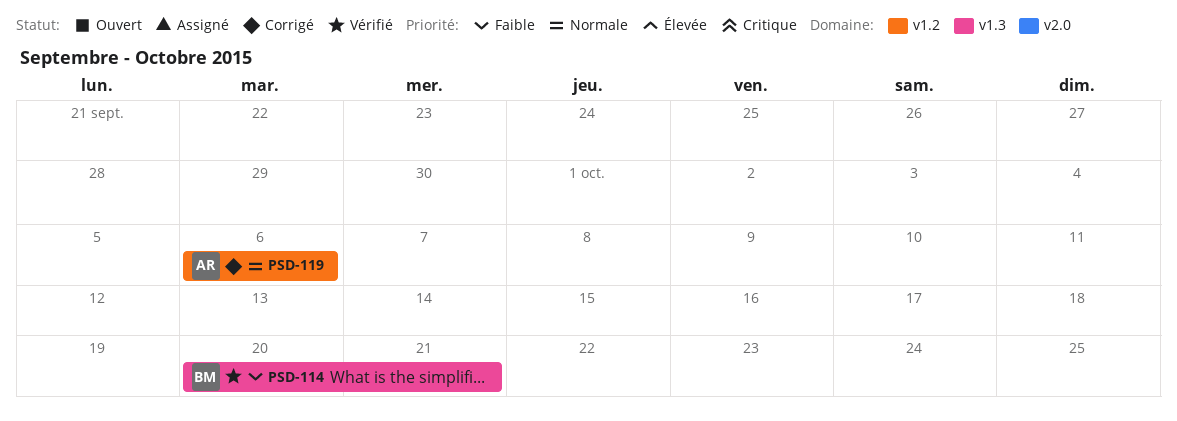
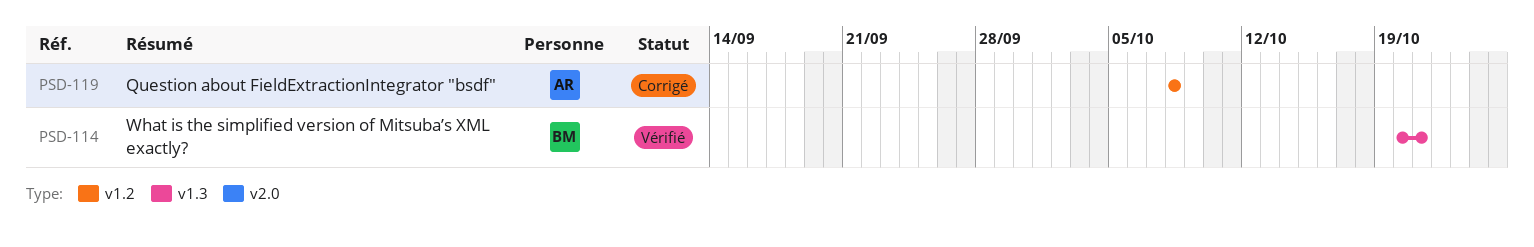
PSD-119, start: Oct 6 -> Oct 8
PSD-119, due: Oct 6 -> Oct 8

